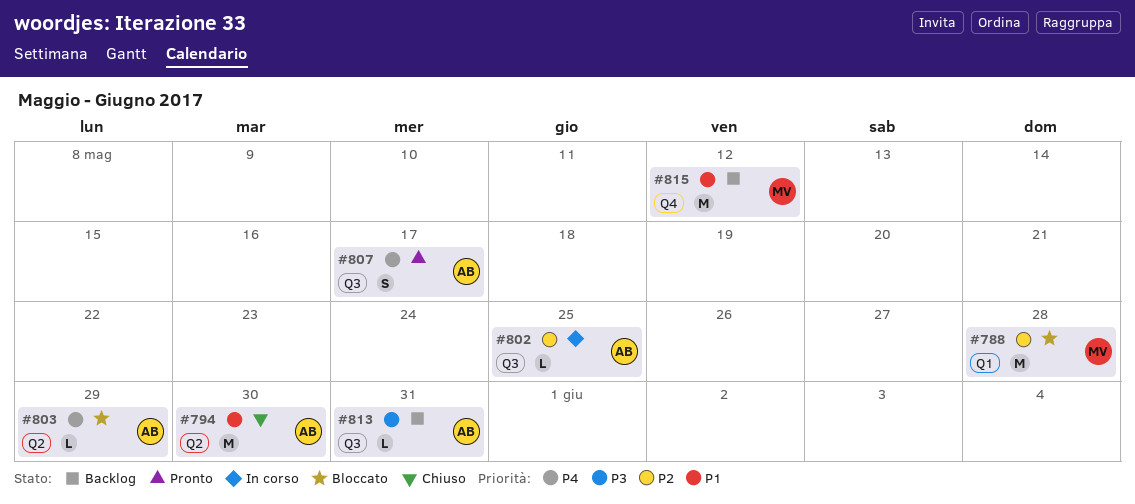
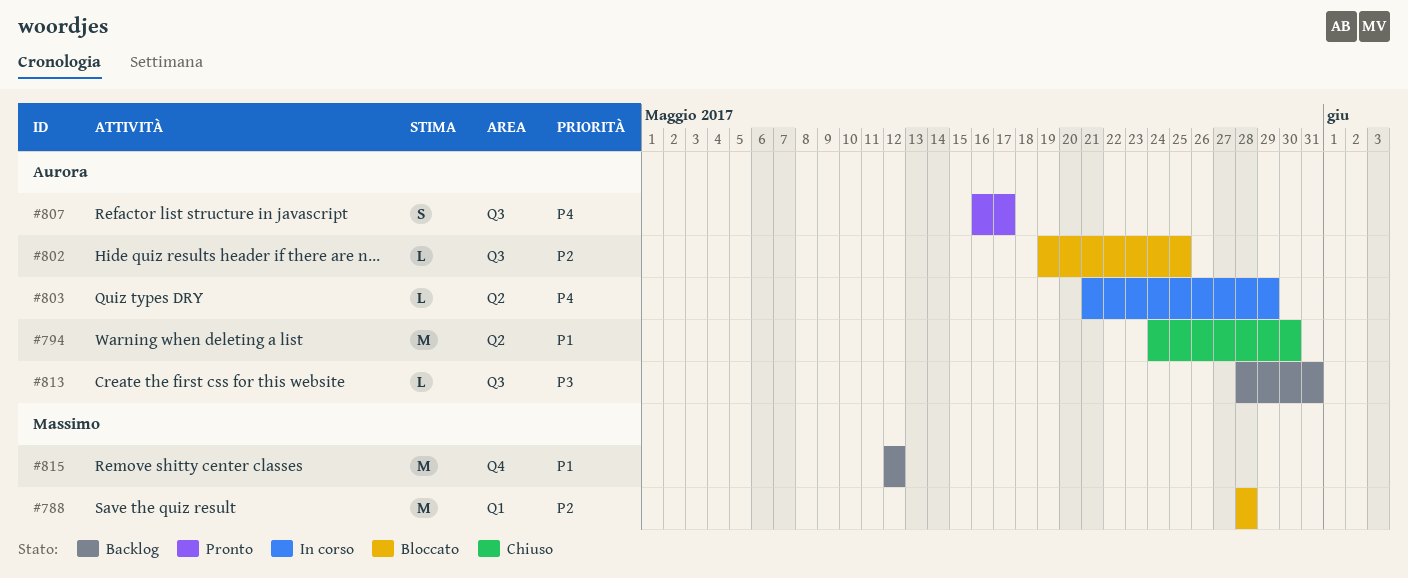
#802, status: In corso -> Bloccato
#803, status: Bloccato -> In corso

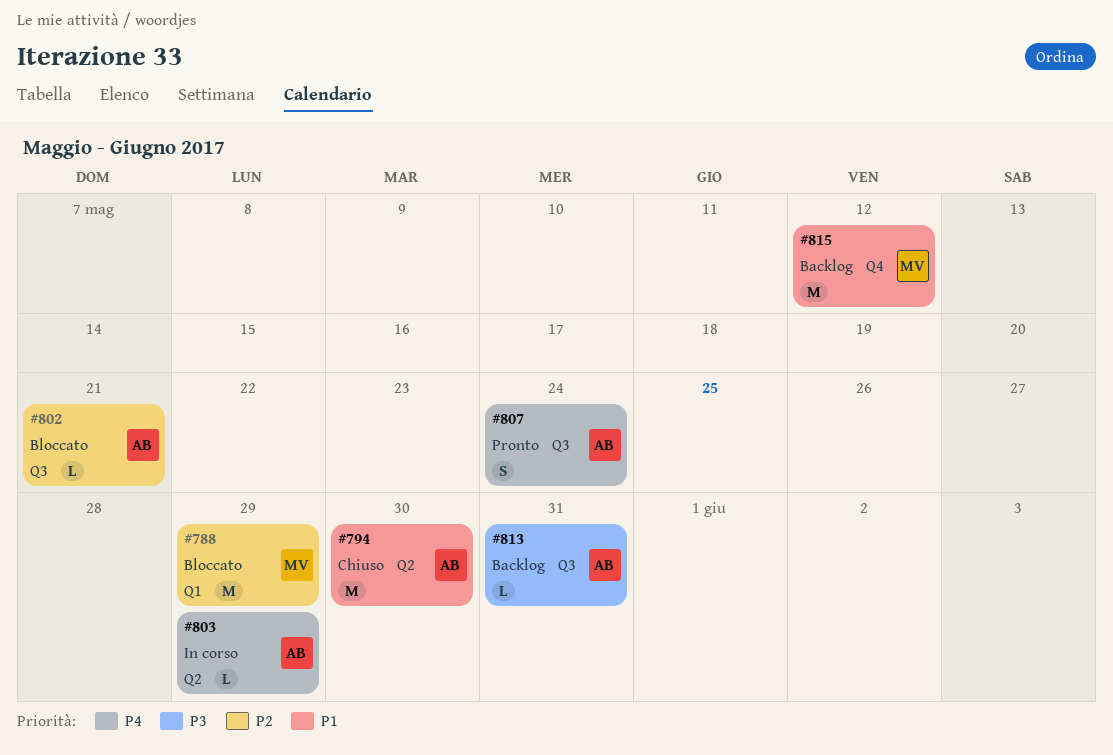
#788, due: May 28 -> May 29
#802, due: May 25 -> May 21
#807, due: May 17 -> May 24

